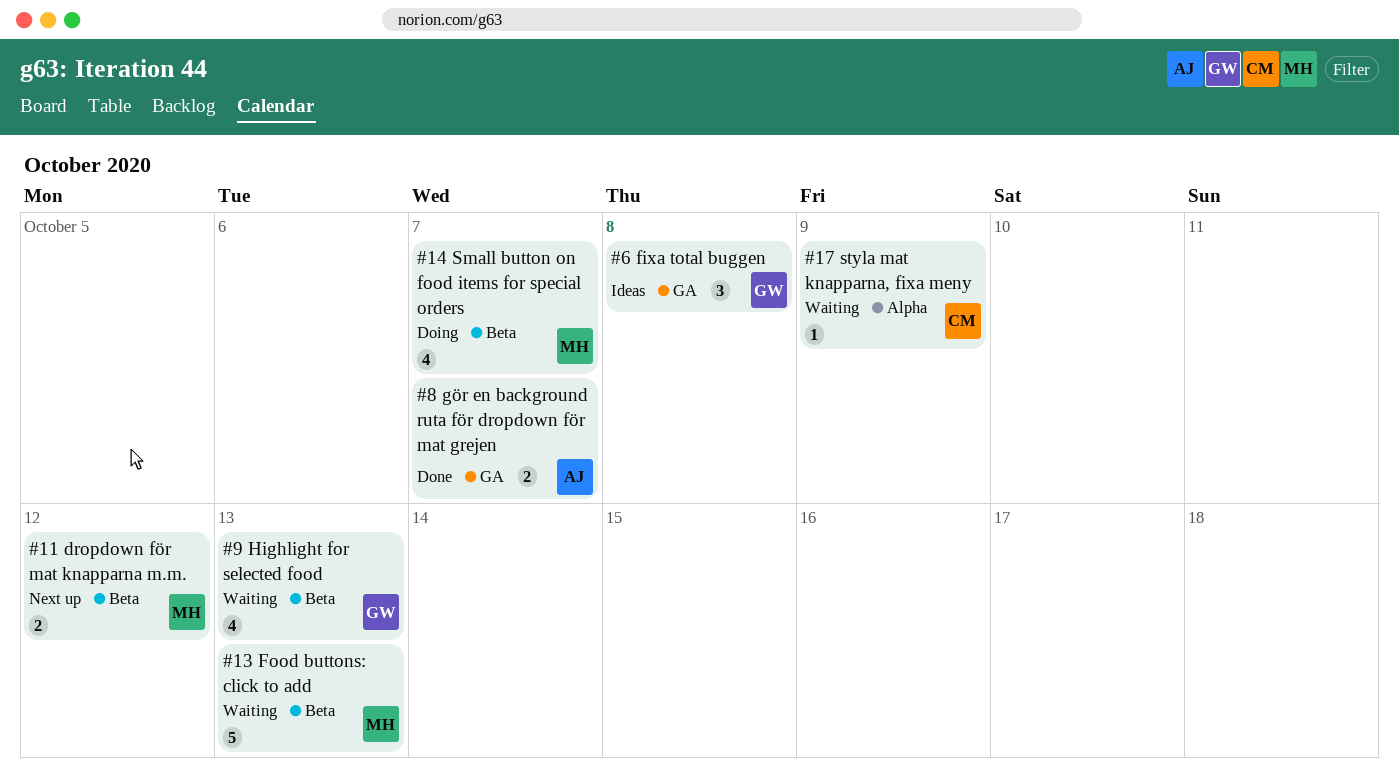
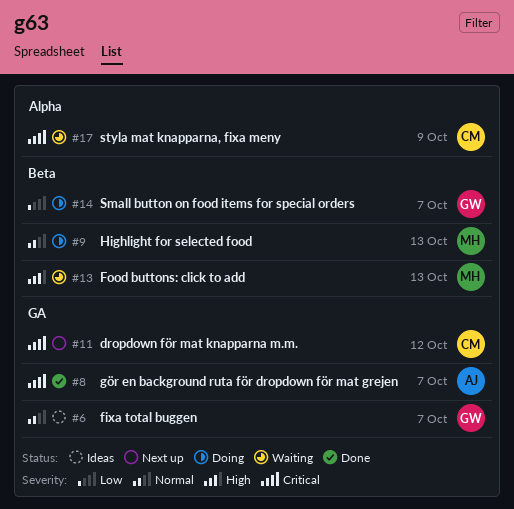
#6, due: Oct 8 -> Oct 7
#9, status: Waiting -> Doing
#9, owner: GW -> MH
#11, owner: MH -> CM
#11, label: Beta -> GA
#14, owner: MH -> GW

